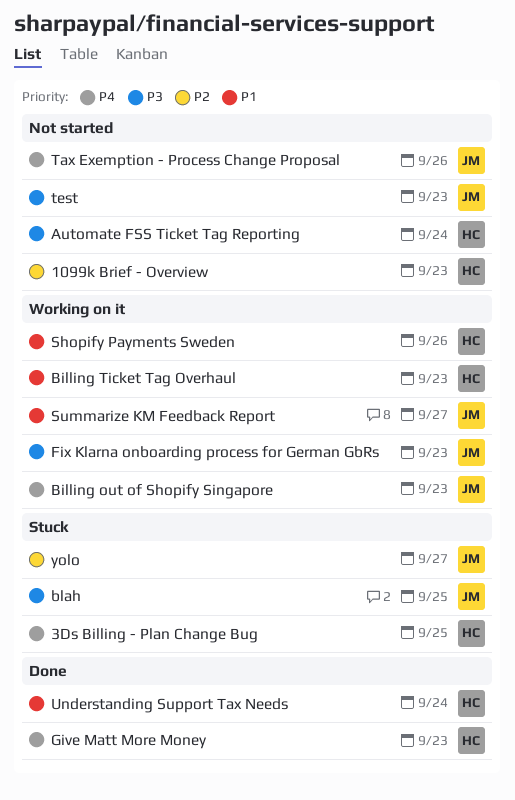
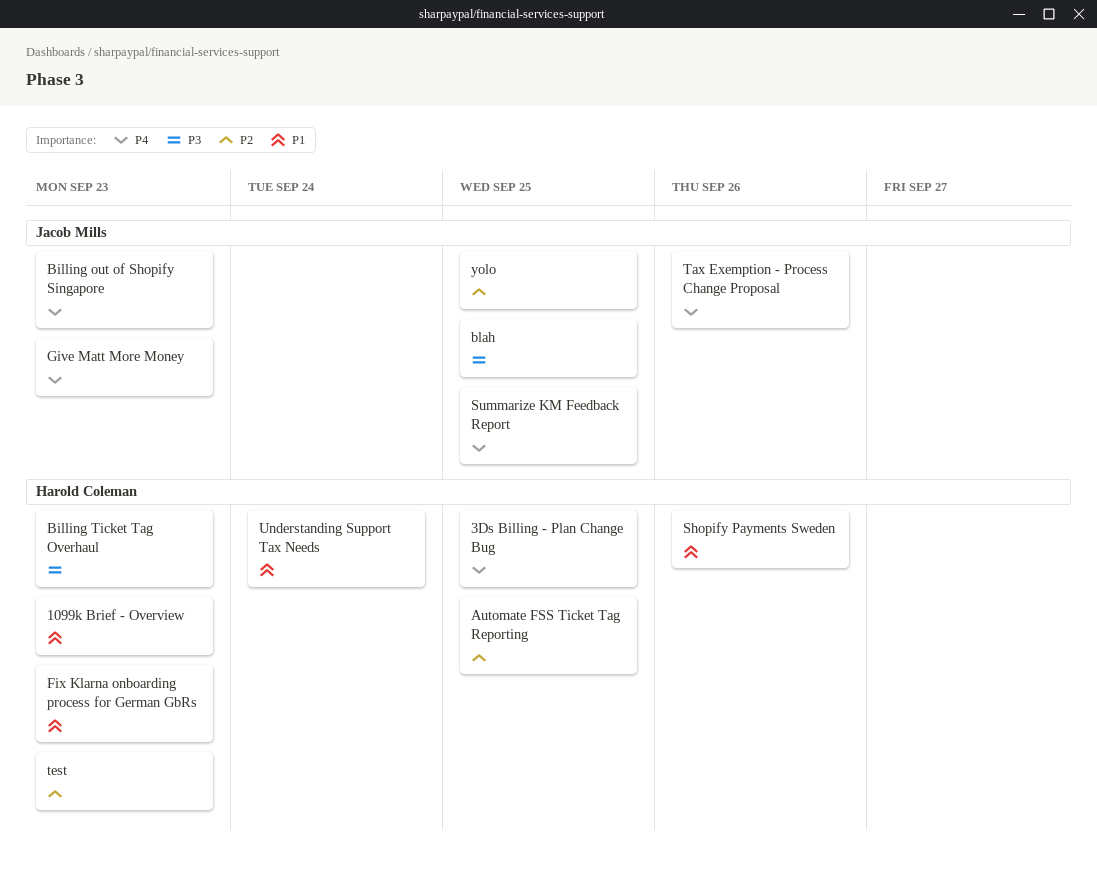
1099k Brief - Overview, priority: P2 -> P1
Automate FSS Ticket Tag Reporting, priority: P3 -> P2
Automate FSS Ticket Tag Reporting, due: Sep 24 -> Sep 25
Billing Ticket Tag Overhaul, priority: P1 -> P3
Fix Klarna onboarding process for German GbRs, owner: Jacob Mills -> Harold Coleman
Fix Klarna onboarding process for German GbRs, priority: P3 -> P1
Give Matt More Money, owner: Harold Coleman -> Jacob Mills
Summarize KM Feedback Report, priority: P1 -> P4
Summarize KM Feedback Report, due: Sep 27 -> Sep 25
test, owner: Jacob Mills -> Harold Coleman
test, priority: P3 -> P2
yolo, due: Sep 27 -> Sep 25

